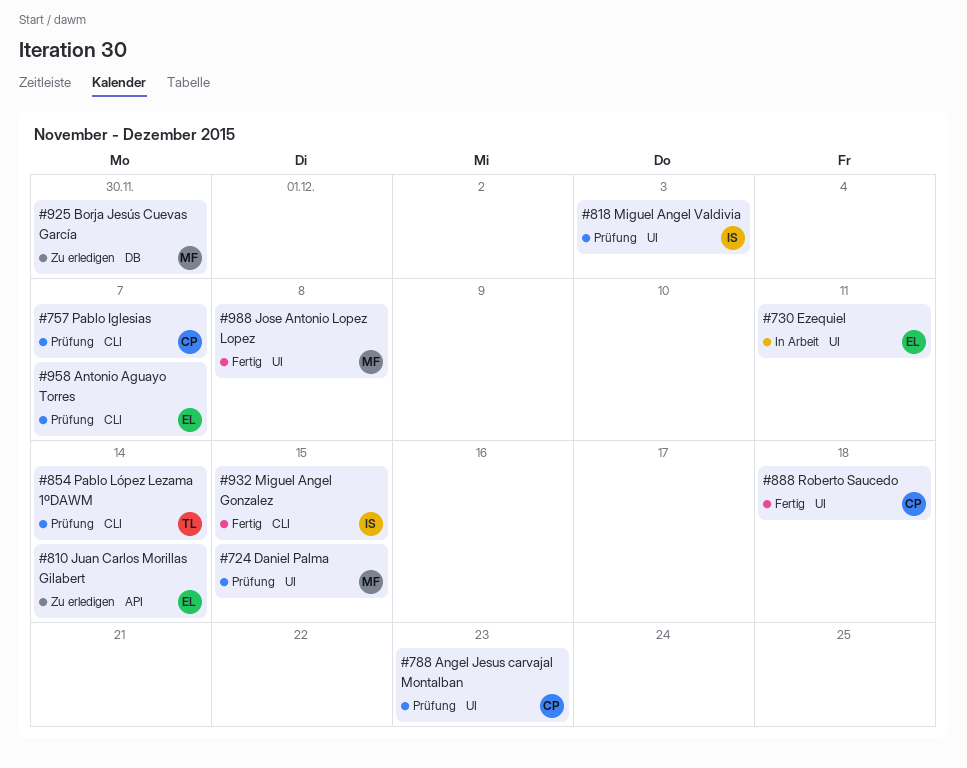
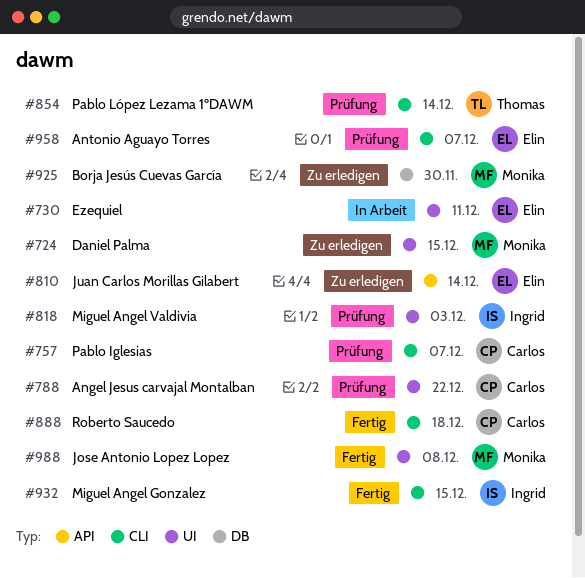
#724, status: Prüfung -> Zu erledigen
#788, due: Dec 23 -> Dec 22
#888, label: UI -> CLI

